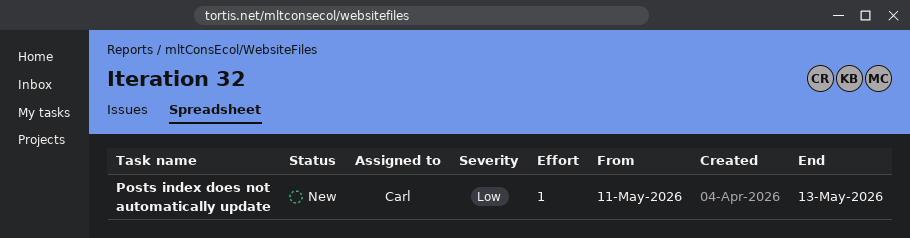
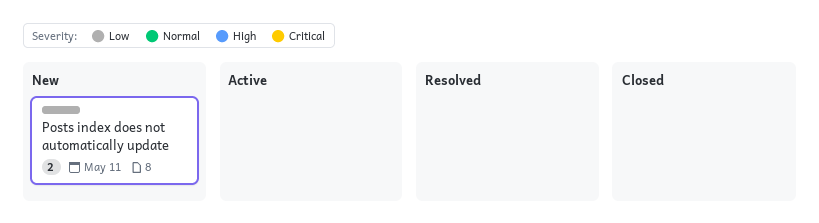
Posts index does not automatically update, estimate: 1 -> 2
Posts index does not automatically update, due: May 13 -> May 11

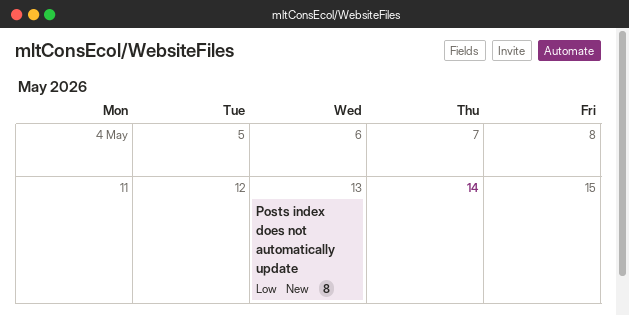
Posts index does not automatically update, estimate: 2 -> 8
Posts index does not automatically update, due: May 11 -> May 13

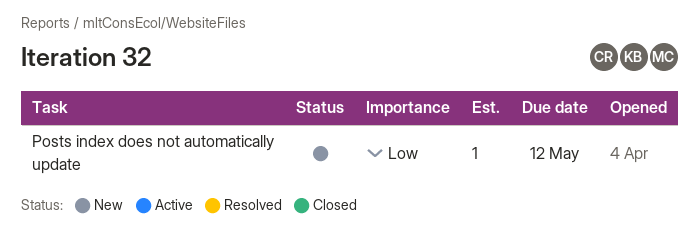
Posts index does not automatically update, estimate: 8 -> 1
Posts index does not automatically update, due: May 13 -> May 12

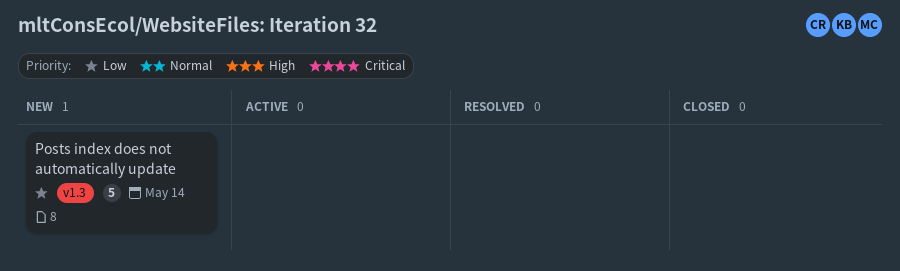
Posts index does not automatically update, estimate: 1 -> 5
Posts index does not automatically update, due: May 12 -> May 14

